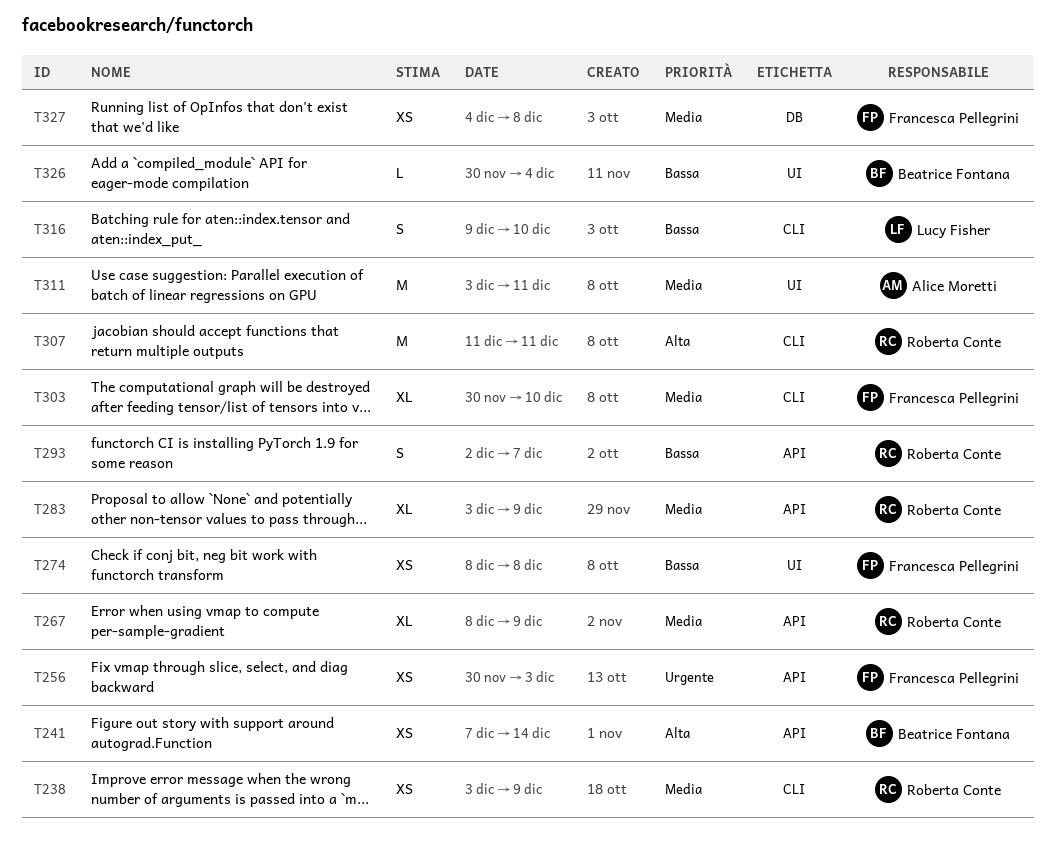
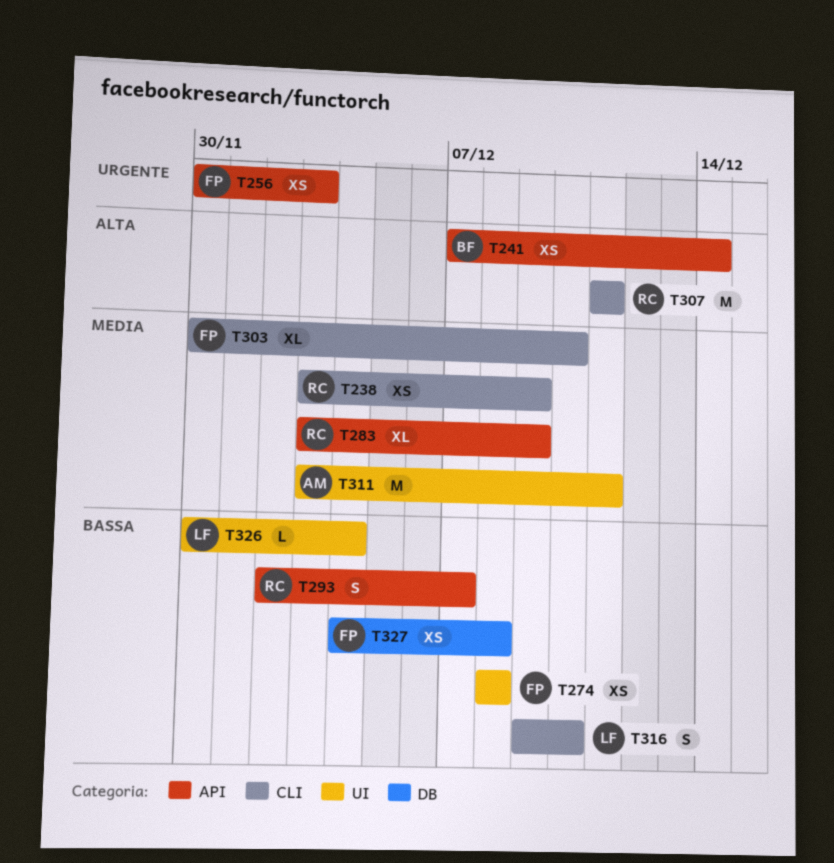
T267: present -> none
T326, owner: Beatrice Fontana -> Lucy Fisher
T327, priority: Media -> Bassa

